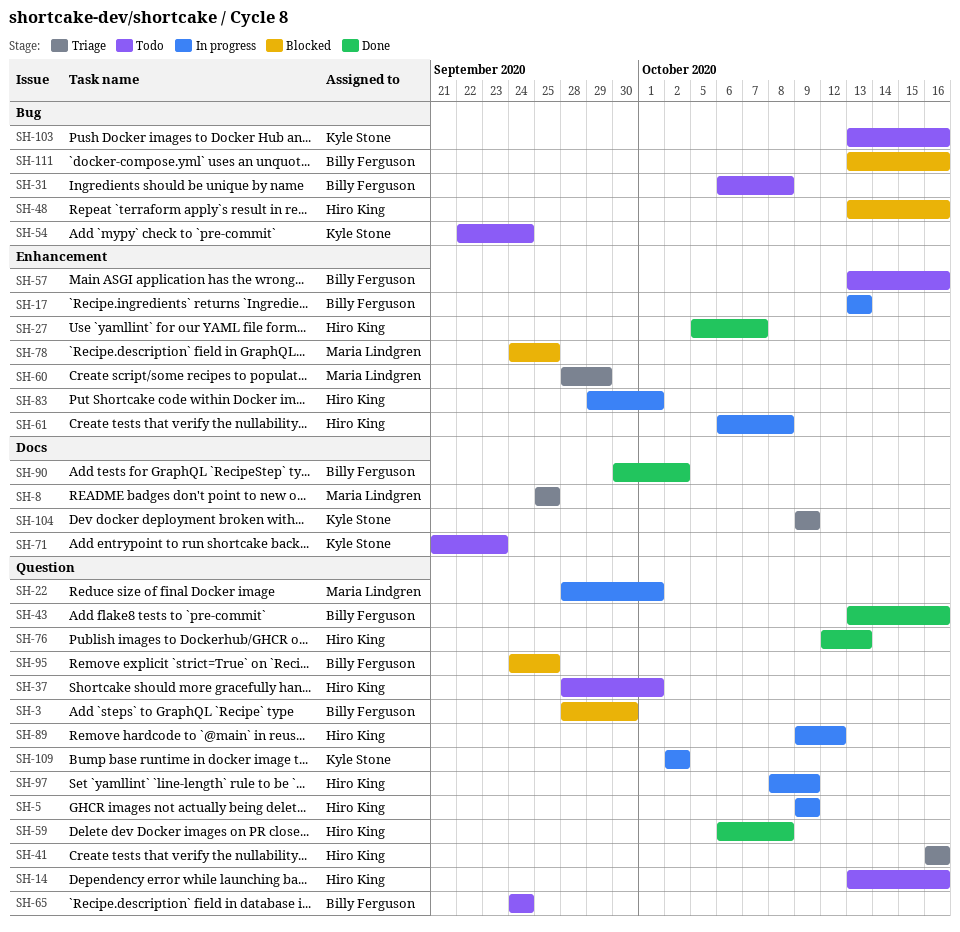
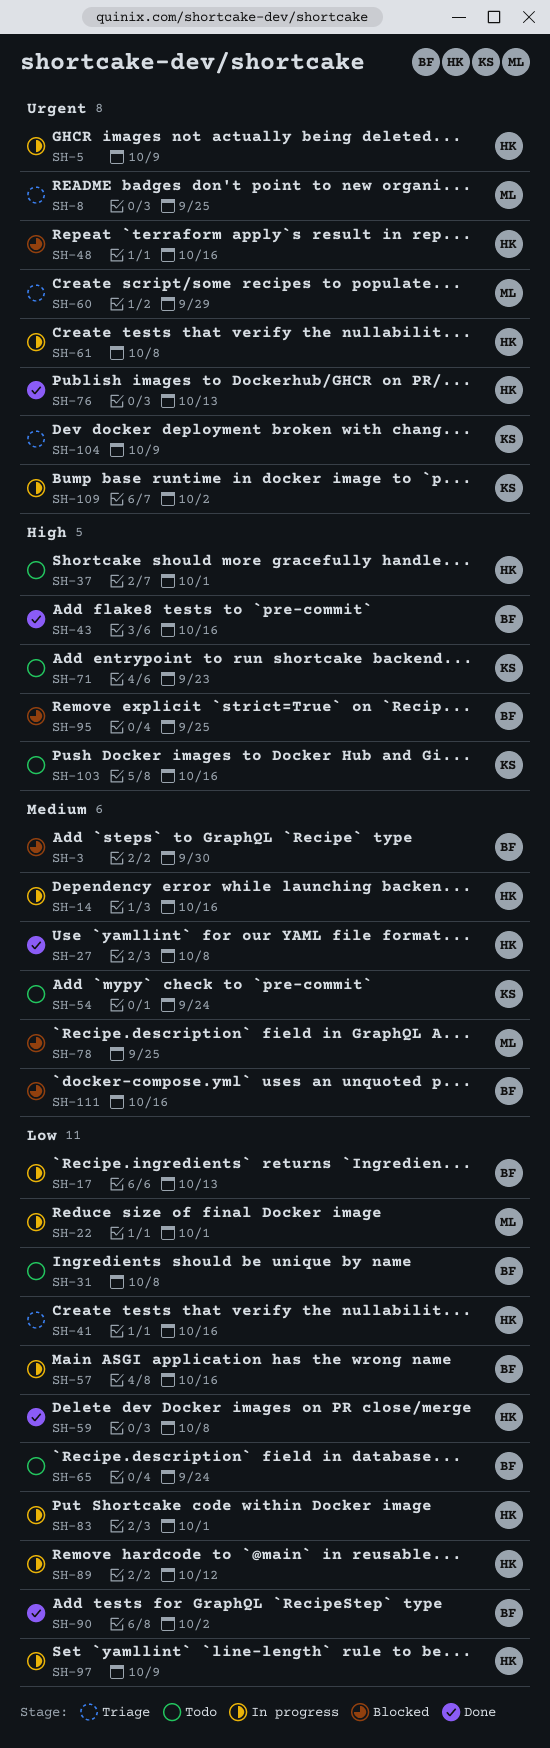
SH-14, status: Todo -> In progress
SH-27, due: Oct 7 -> Oct 8
SH-57, status: Todo -> In progress

